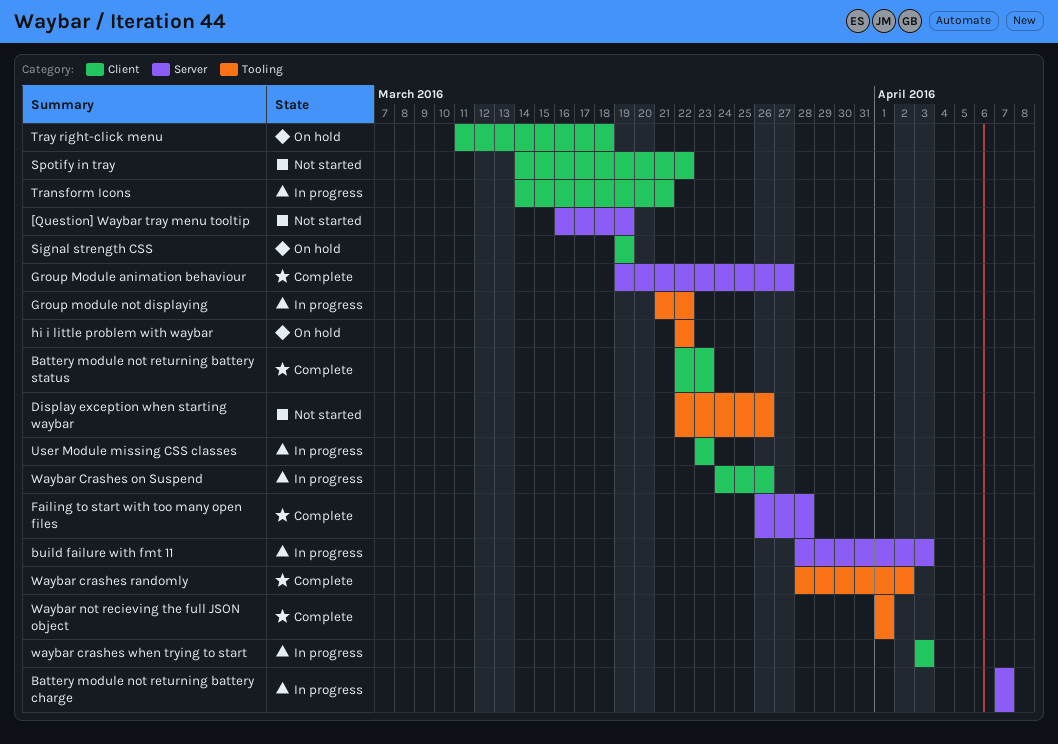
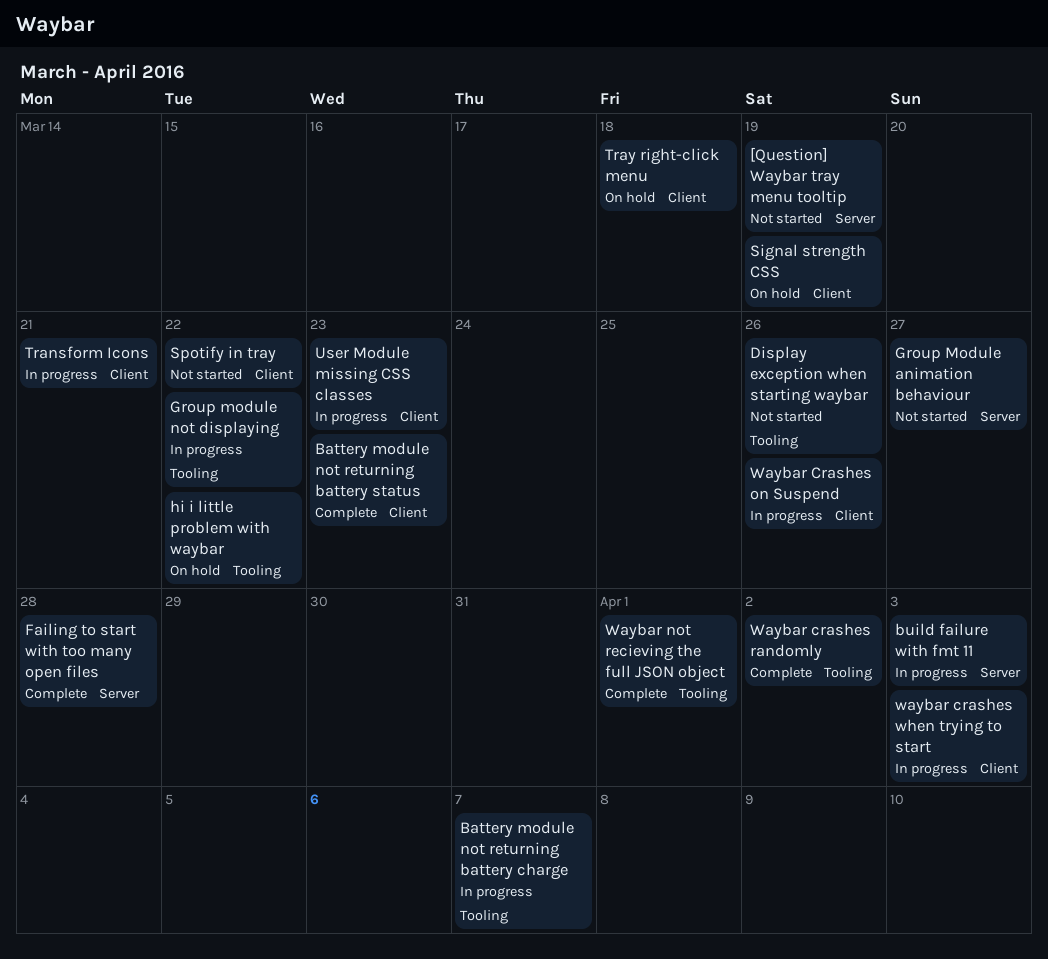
Battery module not returning battery charge, label: Server -> Tooling
Group Module animation behaviour, status: Complete -> Not started

